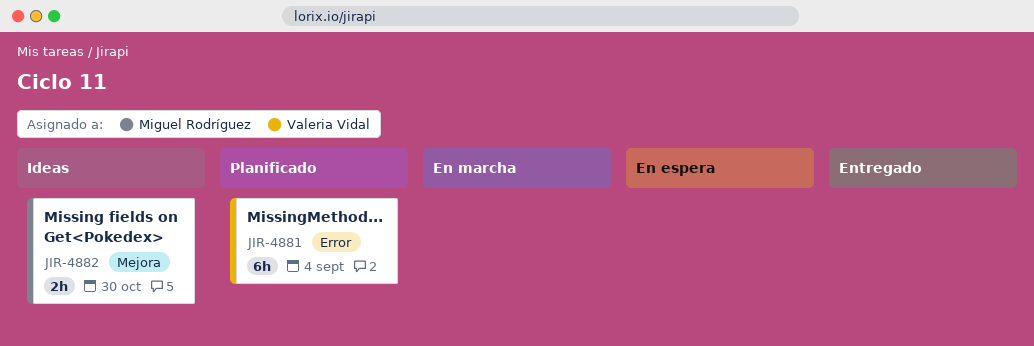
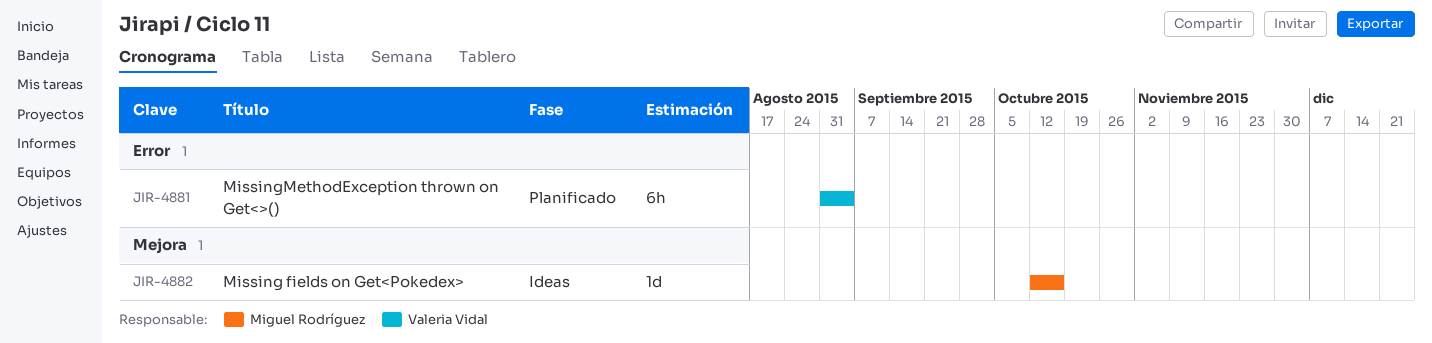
JIR-4882, estimate: 2h -> 1d
JIR-4882, due: Oct 30 -> Oct 16

